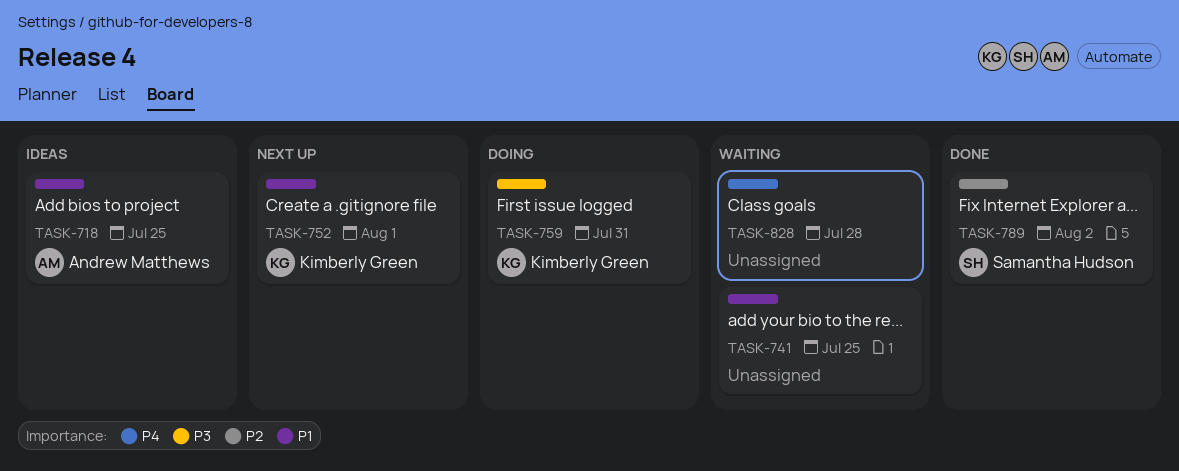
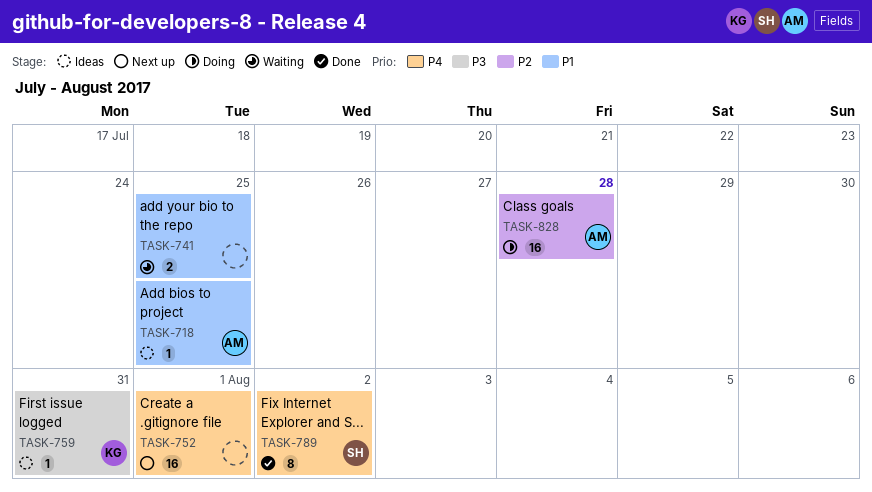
TASK-752, owner: Kimberly Green -> none
TASK-752, priority: P1 -> P4
TASK-759, status: Doing -> Ideas
TASK-789, priority: P2 -> P4
TASK-828, status: Waiting -> Doing
TASK-828, owner: none -> Andrew Matthews
TASK-828, priority: P4 -> P2

